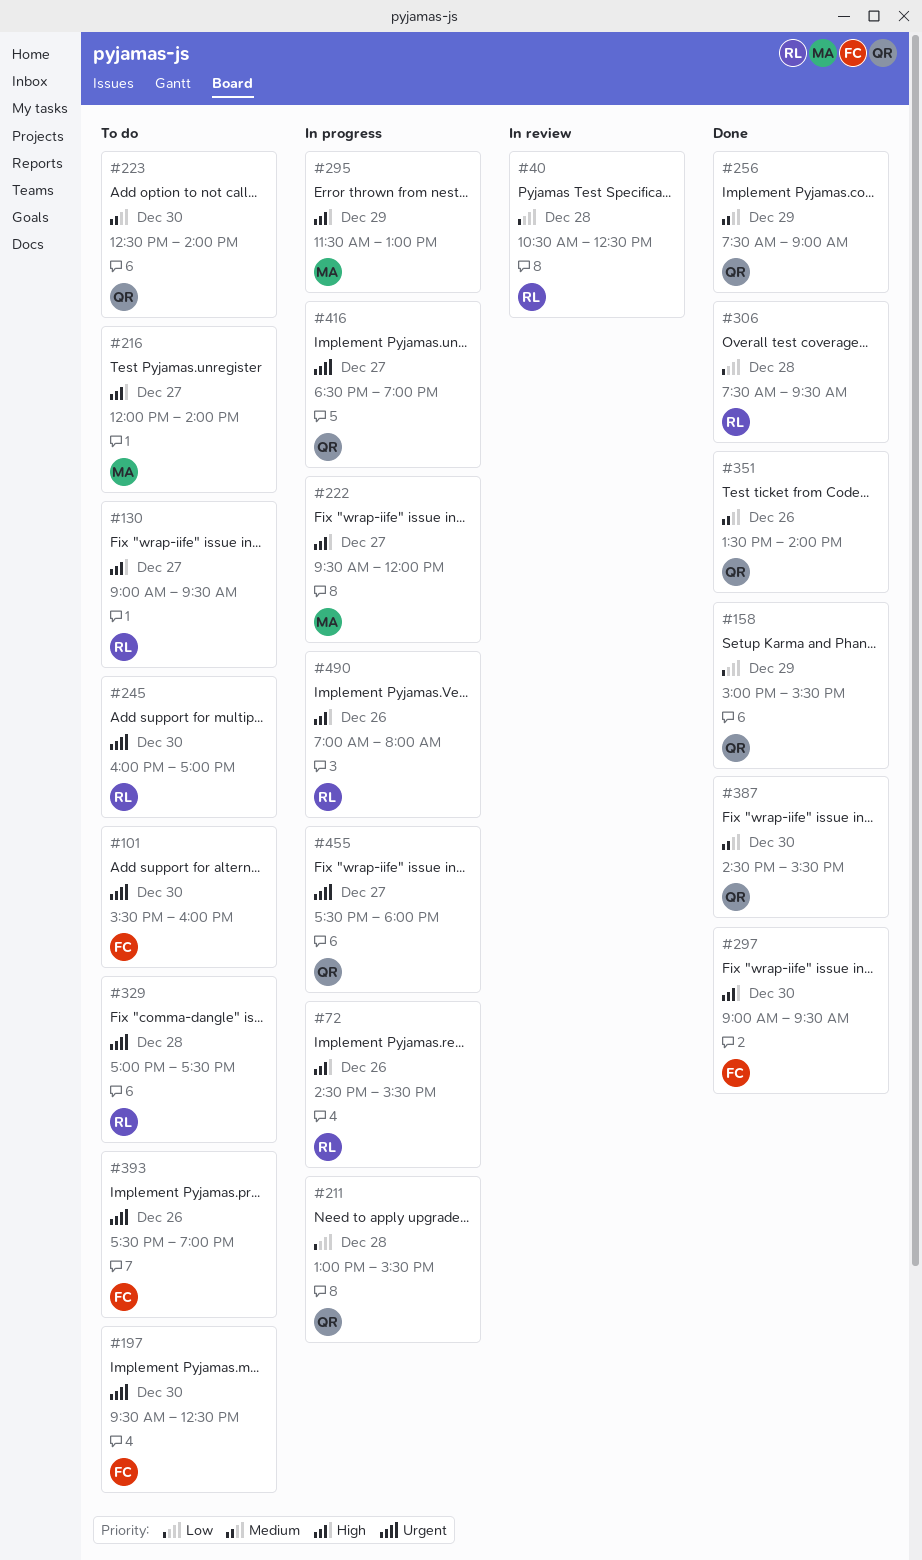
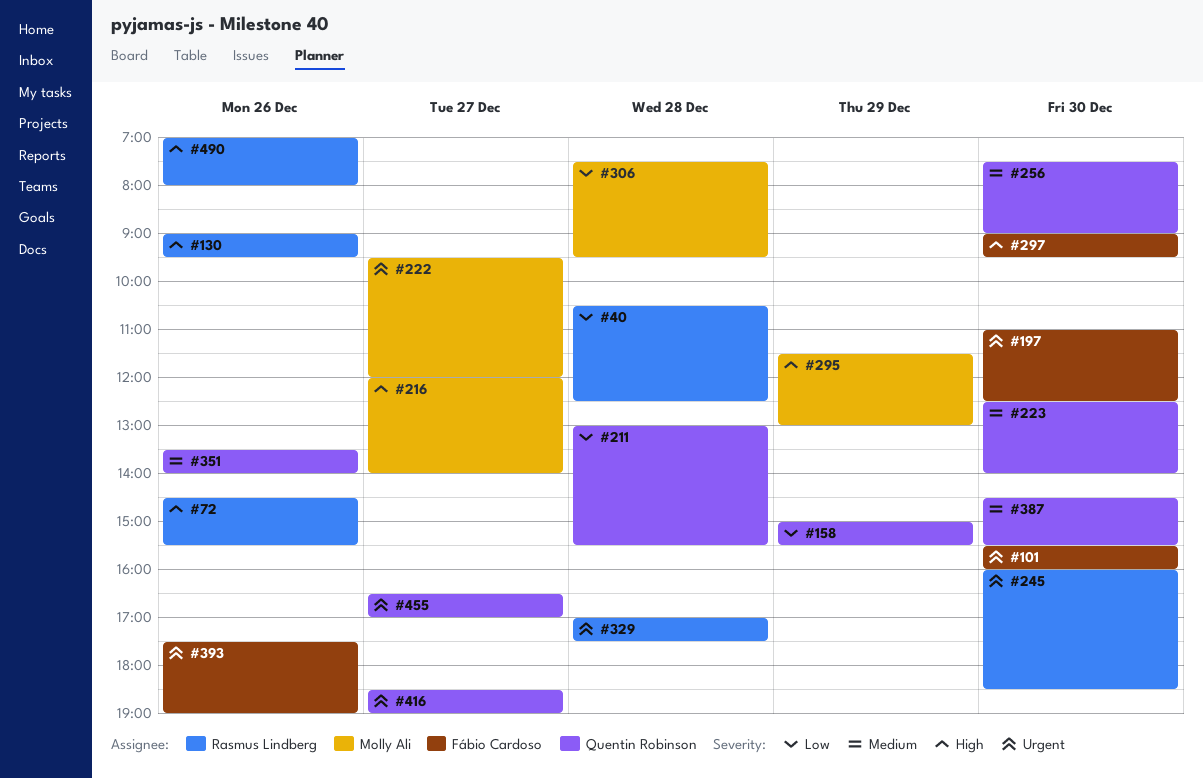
#130, day: Dec 27 -> Dec 26
#197, begins: 09:30 -> 11:00
#222, priority: High -> Urgent
#245, ends: 17:00 -> 18:30
#256, day: Dec 29 -> Dec 30
#306, owner: Rasmus Lindberg -> Molly Ali
#455, begins: 17:30 -> 16:30
#455, ends: 18:00 -> 17:00

